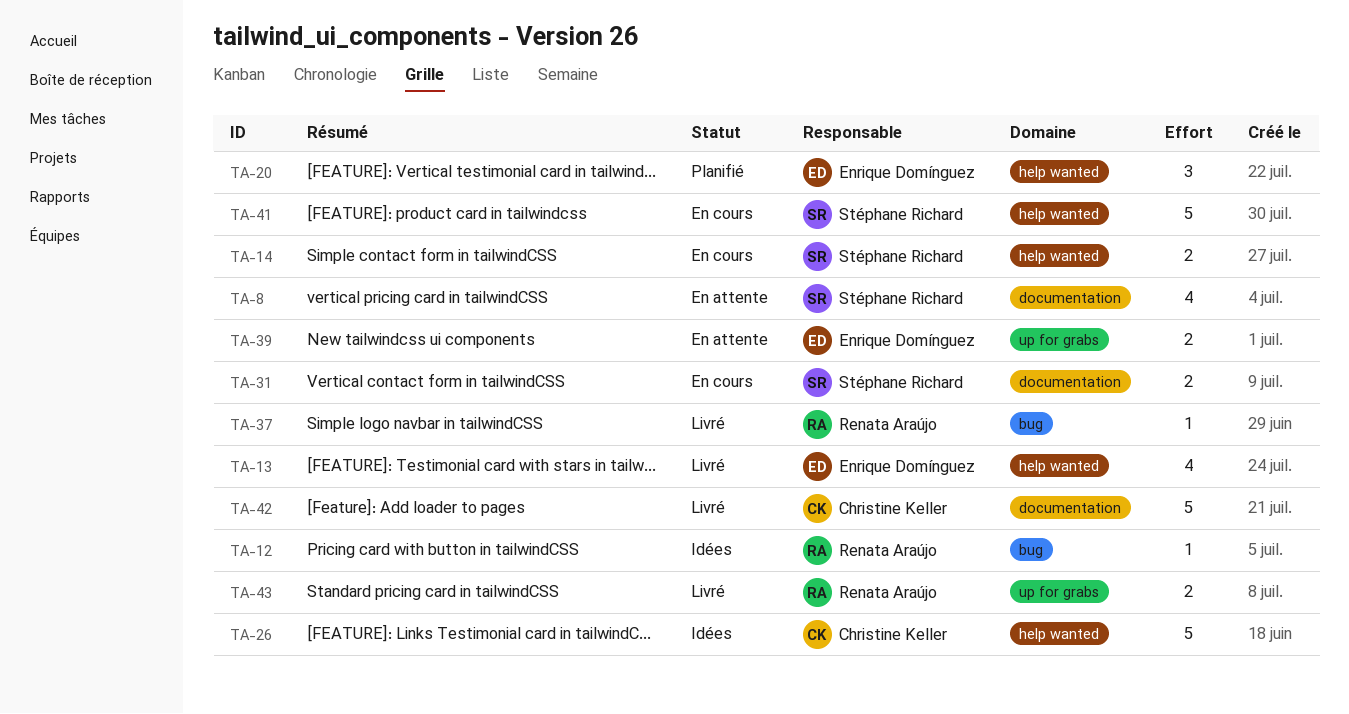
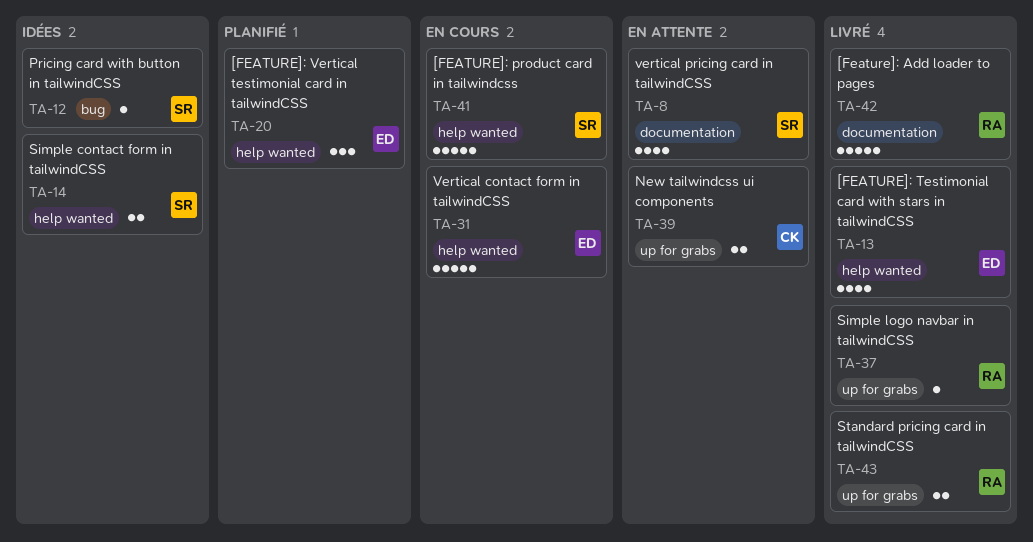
TA-12, owner: Renata Araújo -> Stéphane Richard
TA-14, status: En cours -> Idées
TA-26: present -> none
TA-31, owner: Stéphane Richard -> Enrique Domínguez
TA-31, label: documentation -> help wanted
TA-31, estimate: 2 -> 5
TA-37, label: bug -> up for grabs
TA-39, owner: Enrique Domínguez -> Christine Keller
TA-42, owner: Christine Keller -> Renata Araújo

